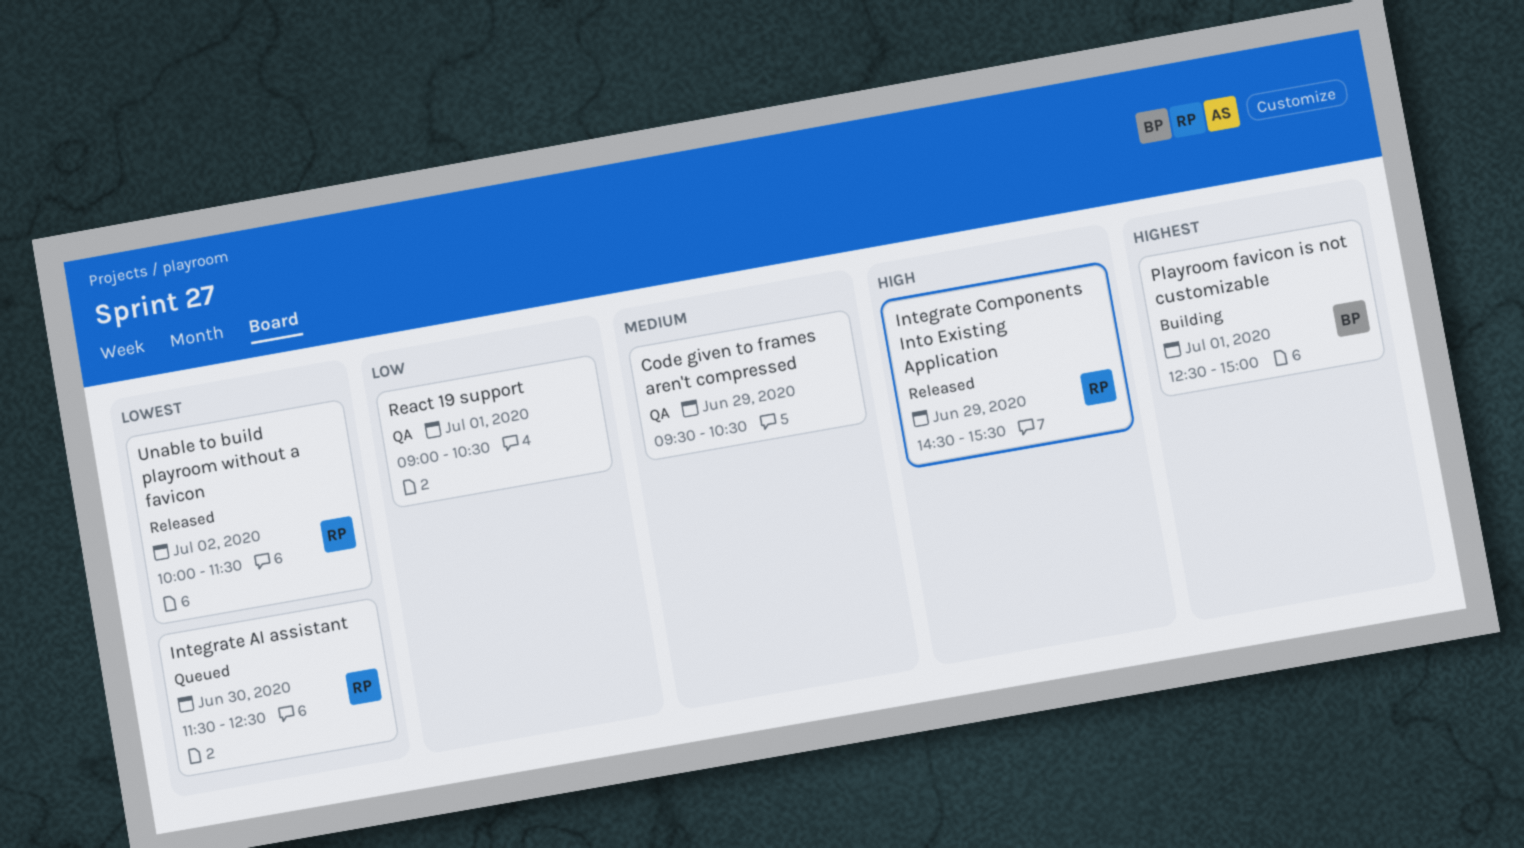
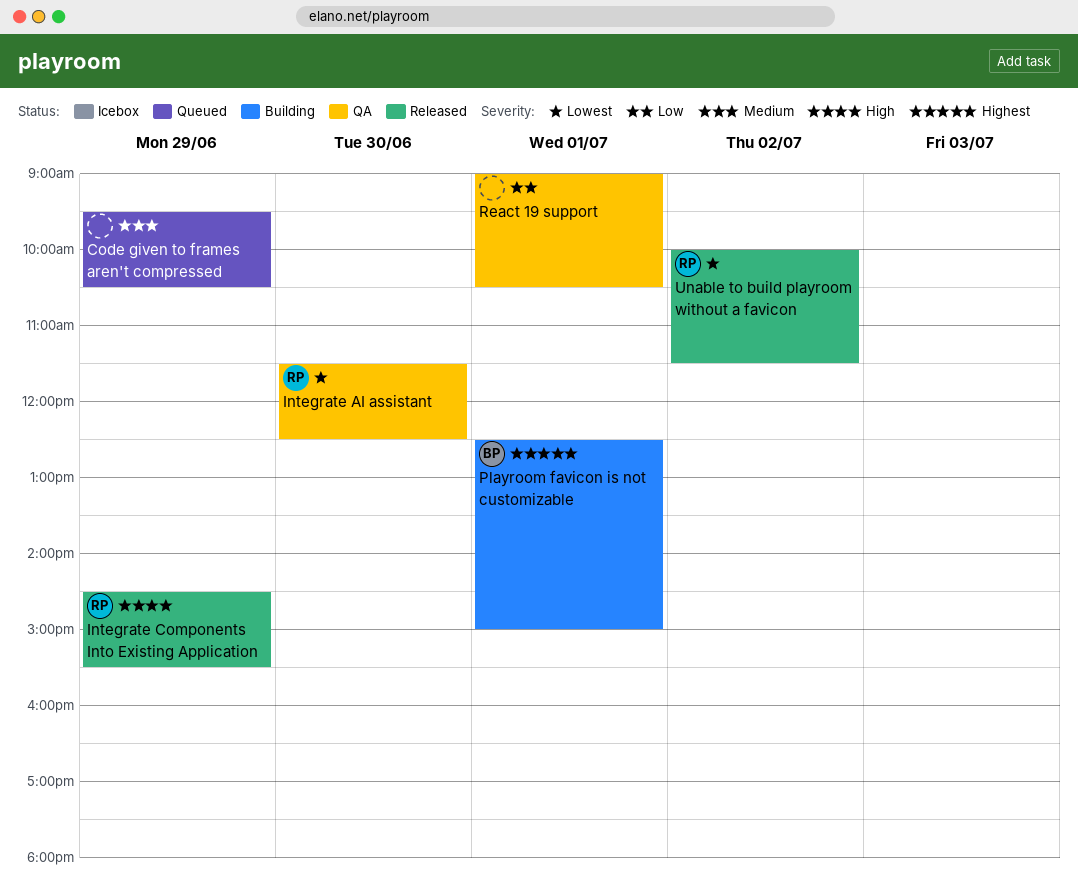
Code given to frames aren't compressed, status: QA -> Queued
Integrate AI assistant, status: Queued -> QA

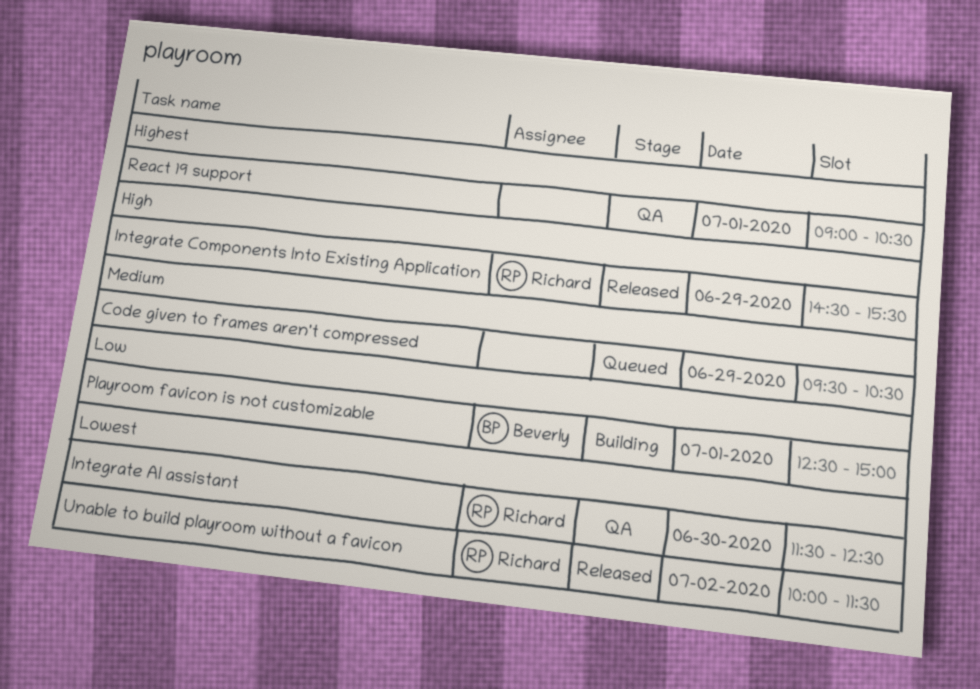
Playroom favicon is not customizable, priority: Highest -> Low
React 19 support, priority: Low -> Highest

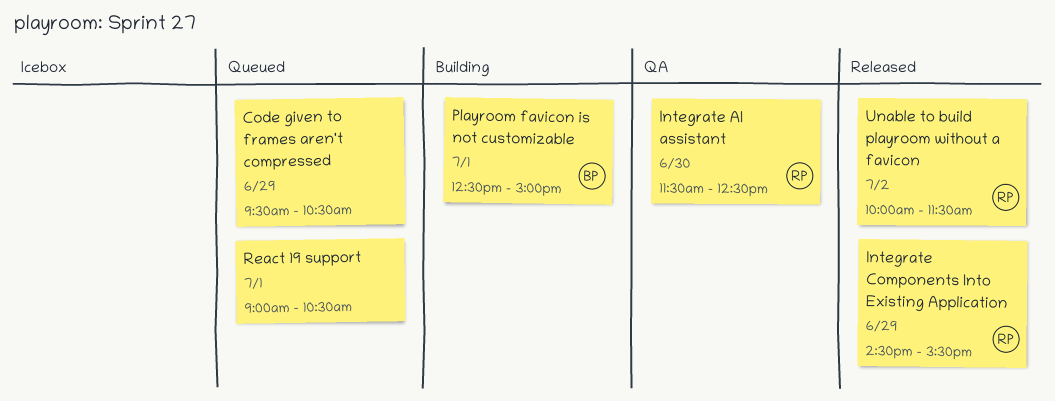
React 19 support, status: QA -> Queued

